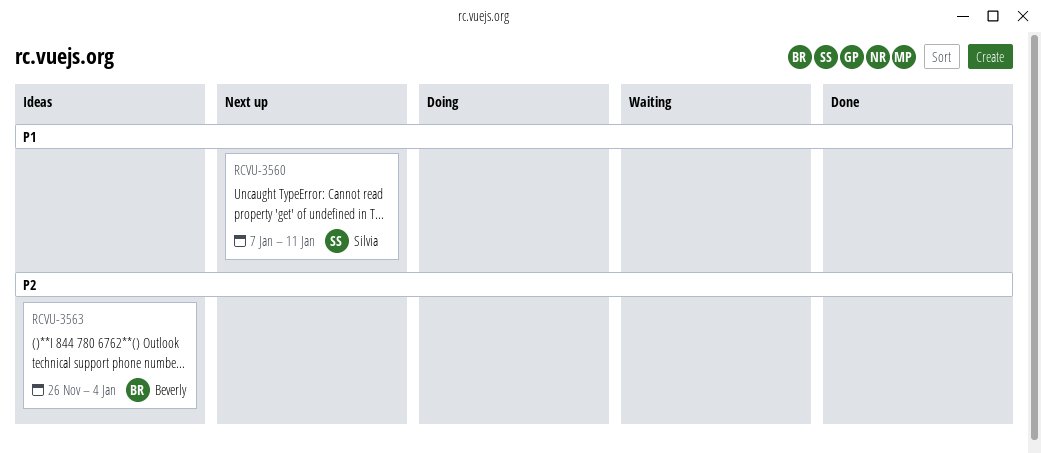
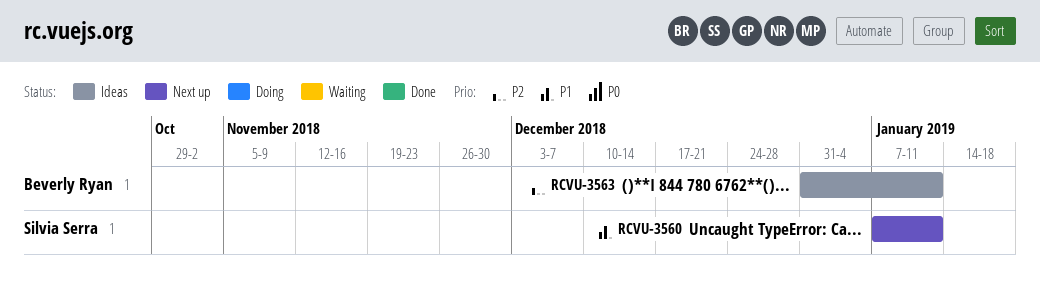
RCVU-3563, start: Nov 26 -> Dec 31
RCVU-3563, due: Jan 4 -> Jan 11

